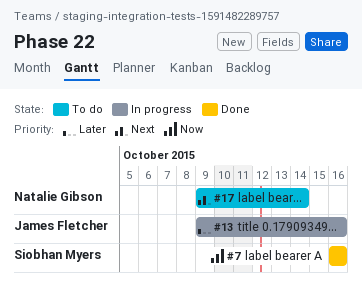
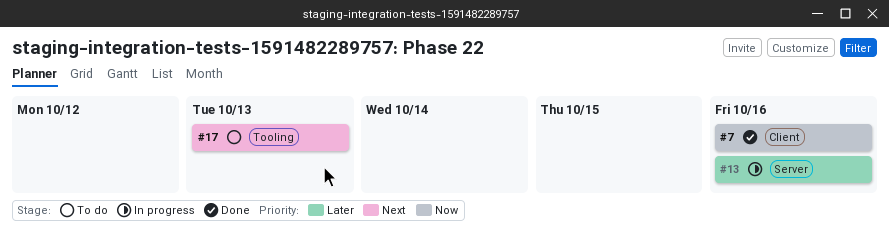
#17, due: Oct 14 -> Oct 13

